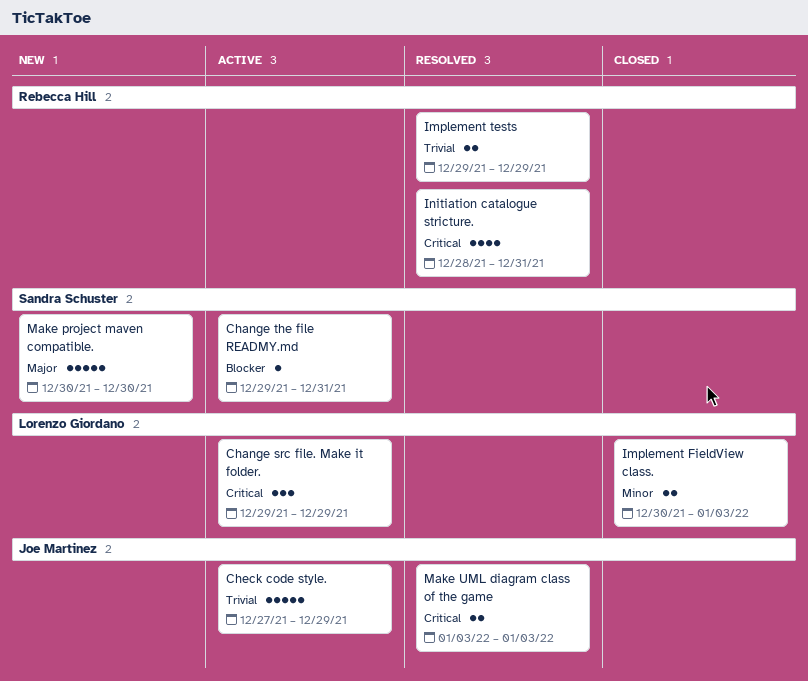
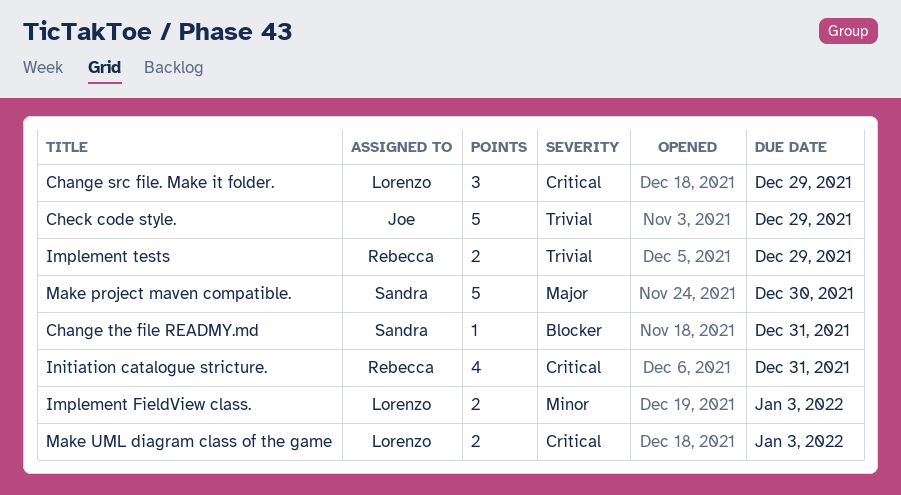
Make UML diagram class of the game, owner: Joe Martinez -> Lorenzo Giordano

